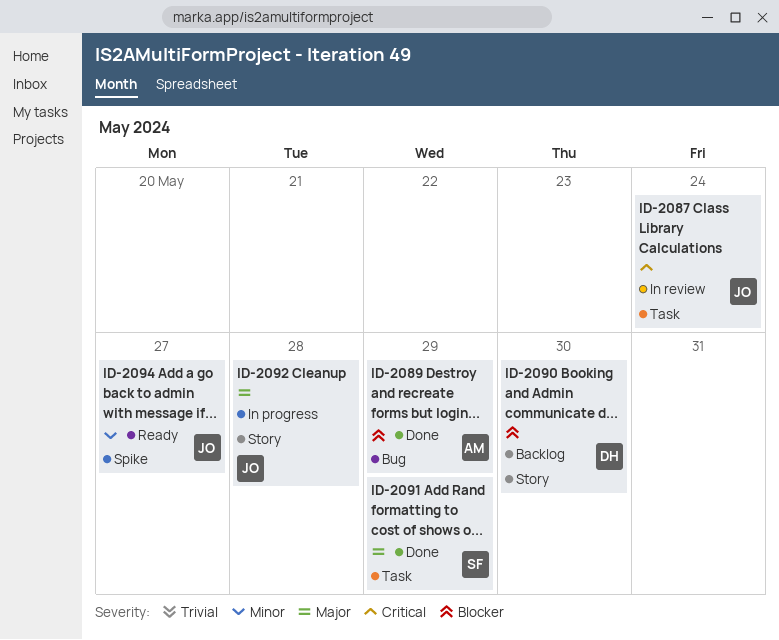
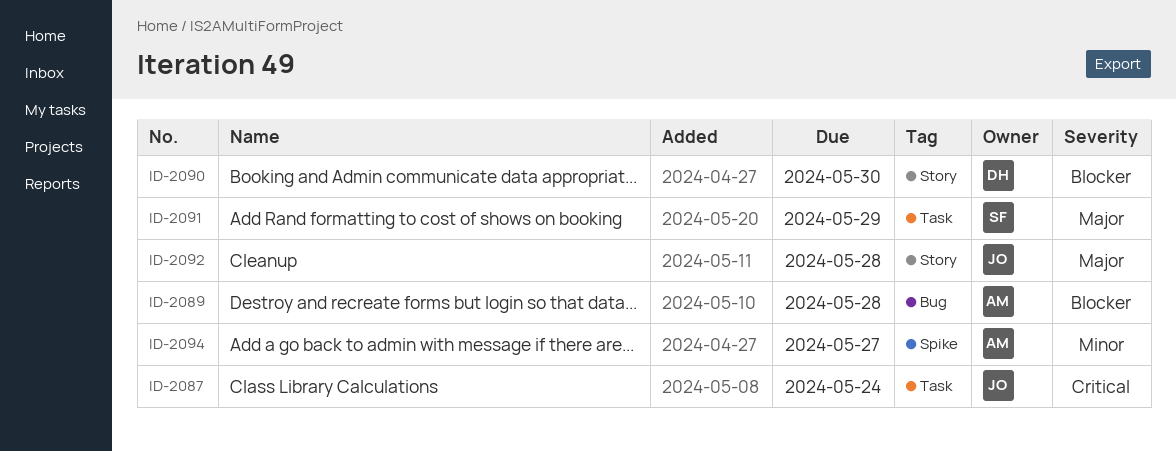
ID-2089, due: May 29 -> May 28
ID-2094, owner: JO -> AM

